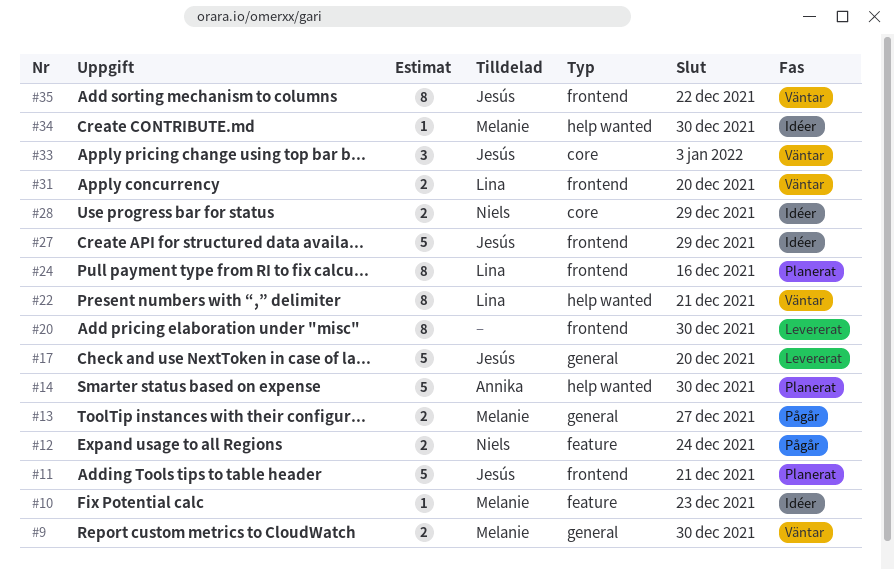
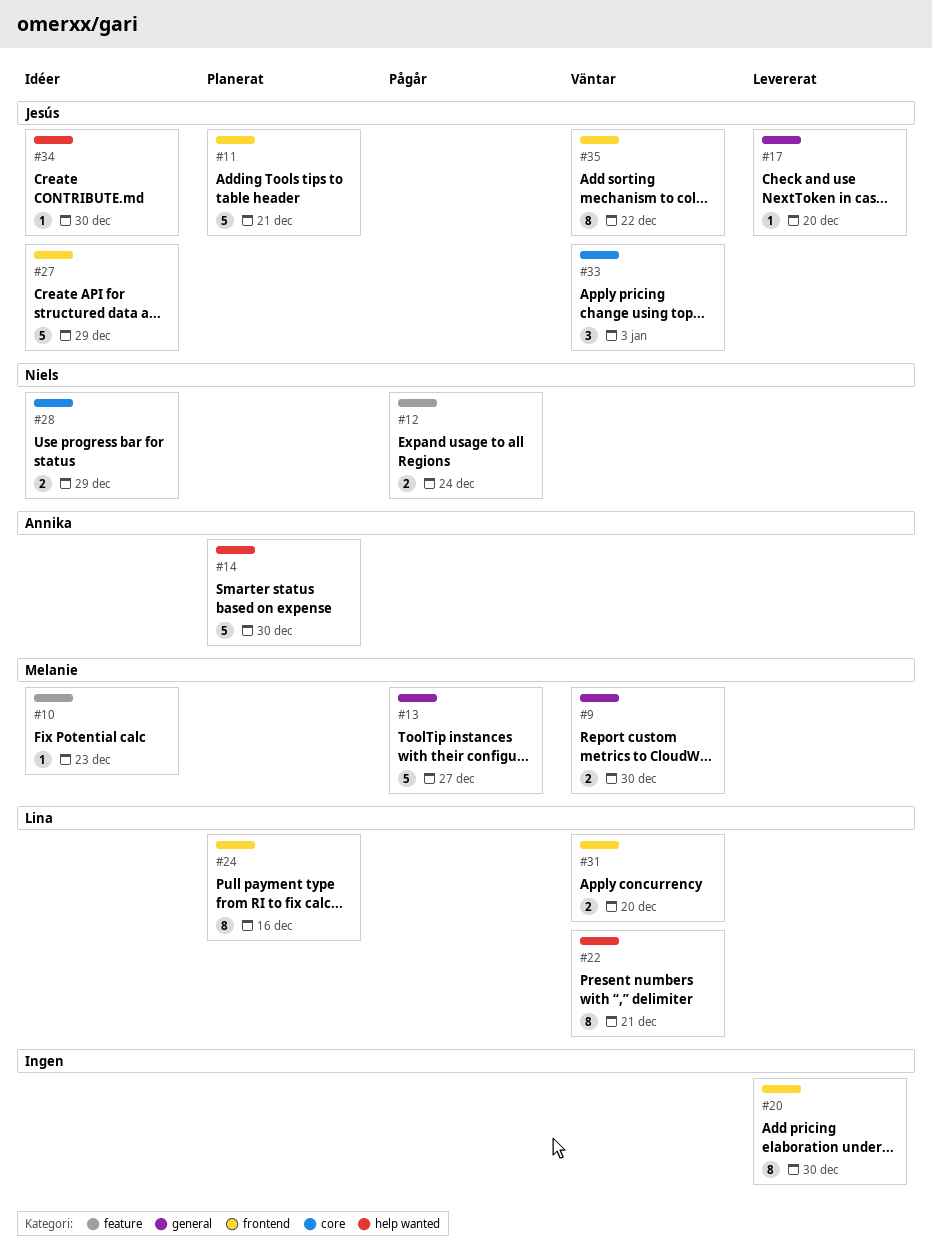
#13, estimate: 2 -> 5
#17, estimate: 5 -> 1
#34, owner: Melanie -> Jesús

